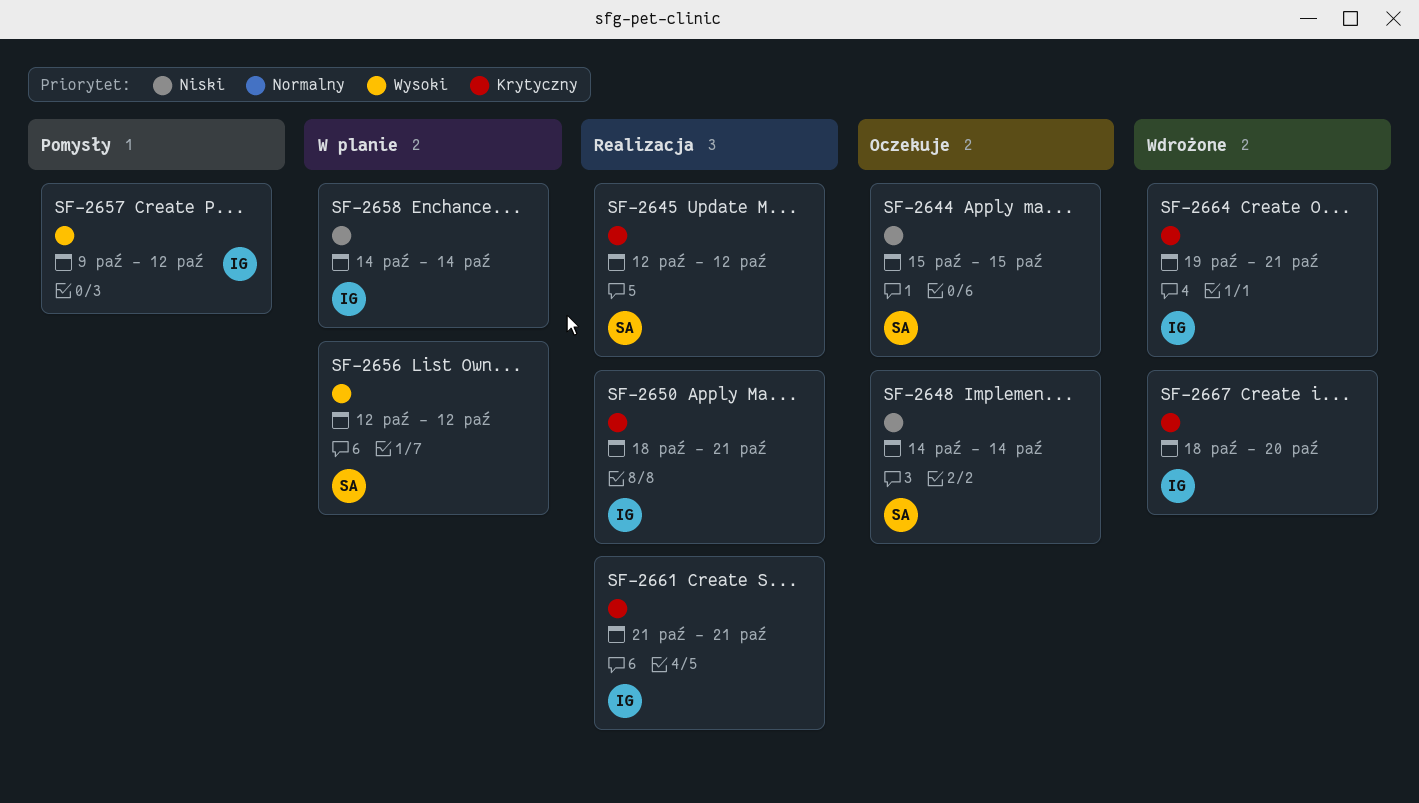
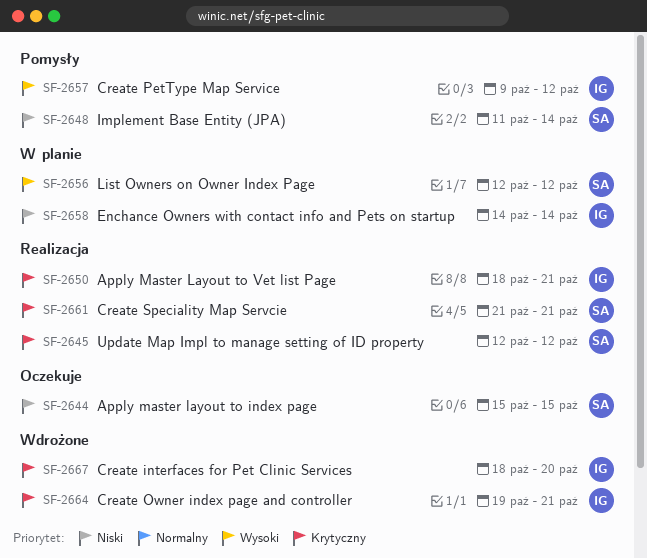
SF-2648, status: Oczekuje -> Pomysły
SF-2648, start: Oct 14 -> Oct 11
SF-2661, owner: IG -> SA

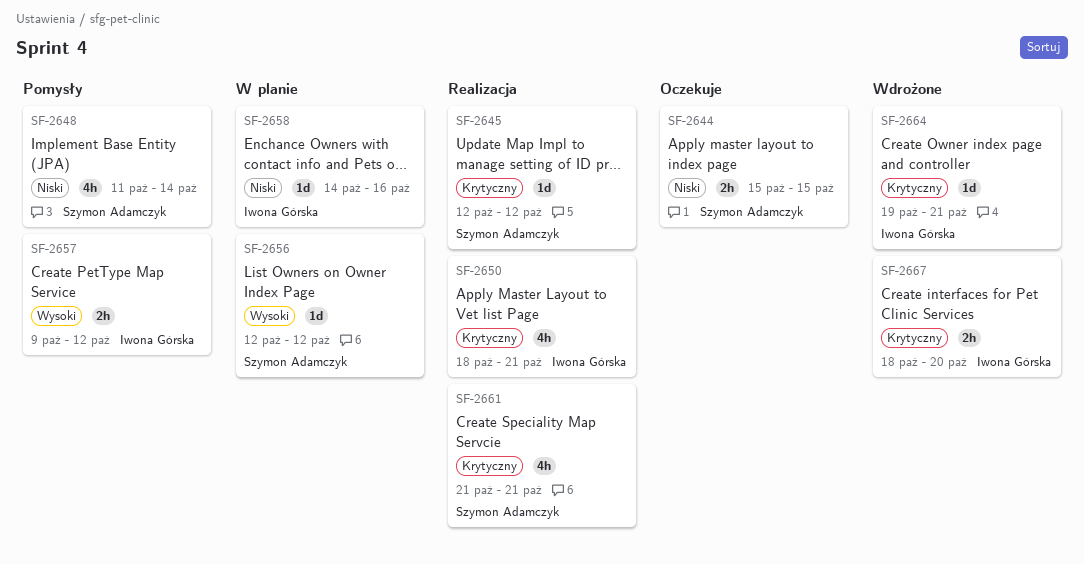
SF-2658, due: Oct 14 -> Oct 16

